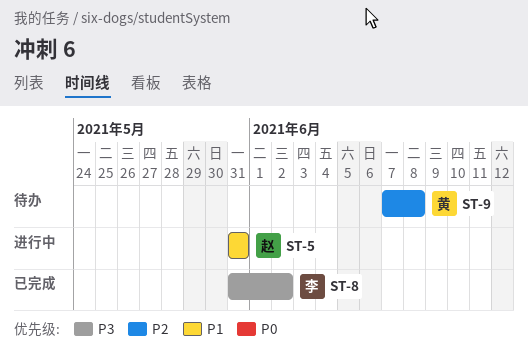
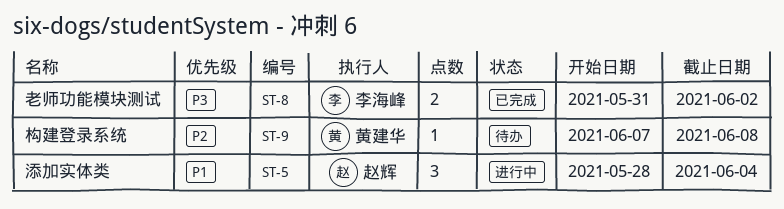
ST-5, start: May 31 -> May 28
ST-5, due: May 31 -> Jun 4

